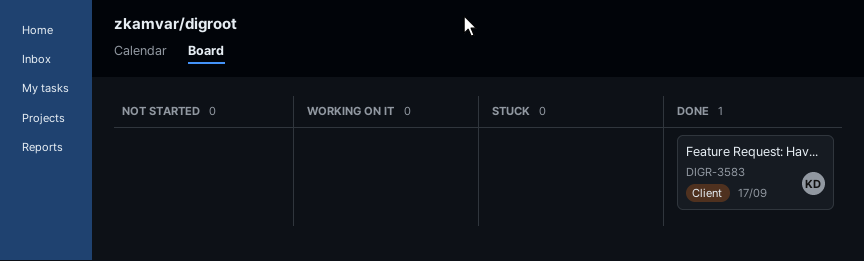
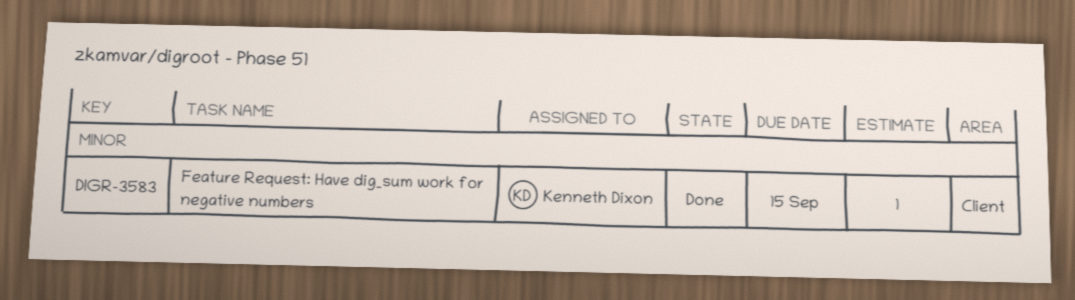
DIGR-3583, due: Sep 17 -> Sep 15

